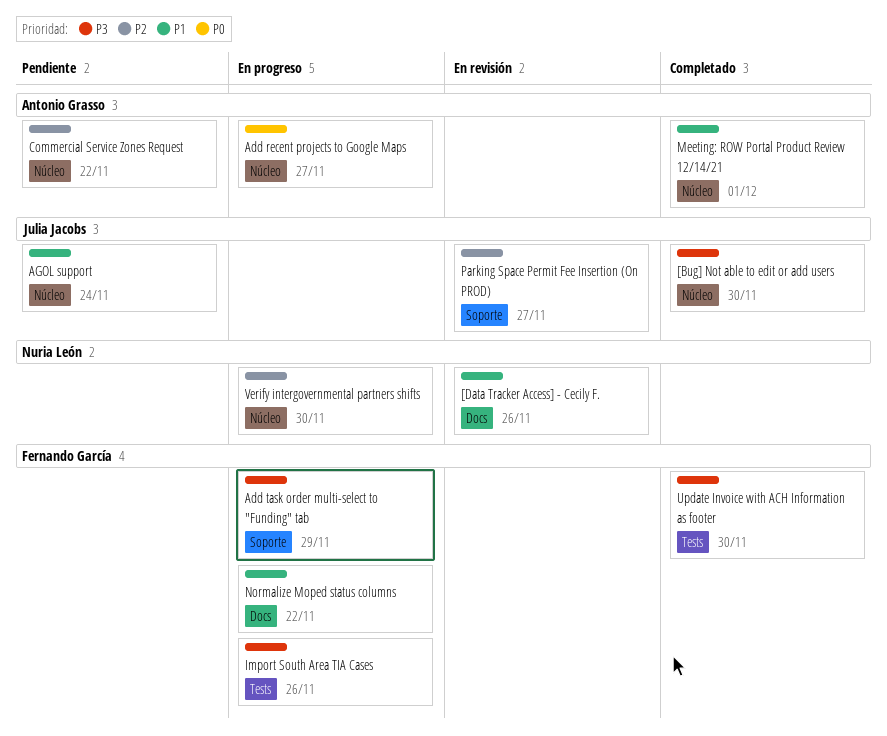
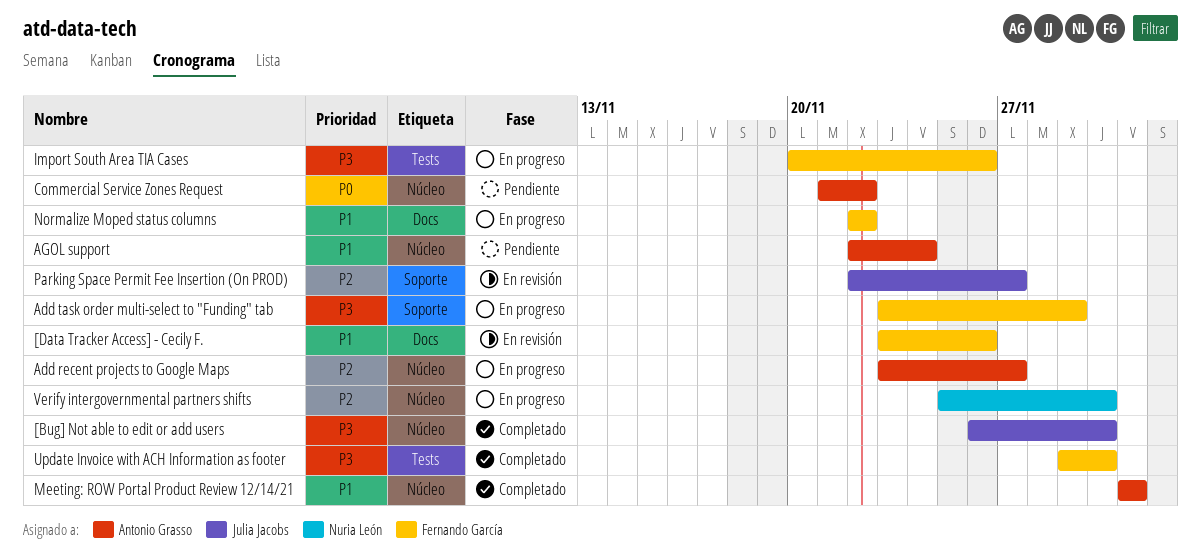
[Data Tracker Access] - Cecily F., owner: Nuria León -> Fernando García
Add recent projects to Google Maps, priority: P0 -> P2
AGOL support, owner: Julia Jacobs -> Antonio Grasso
Commercial Service Zones Request, priority: P2 -> P0

